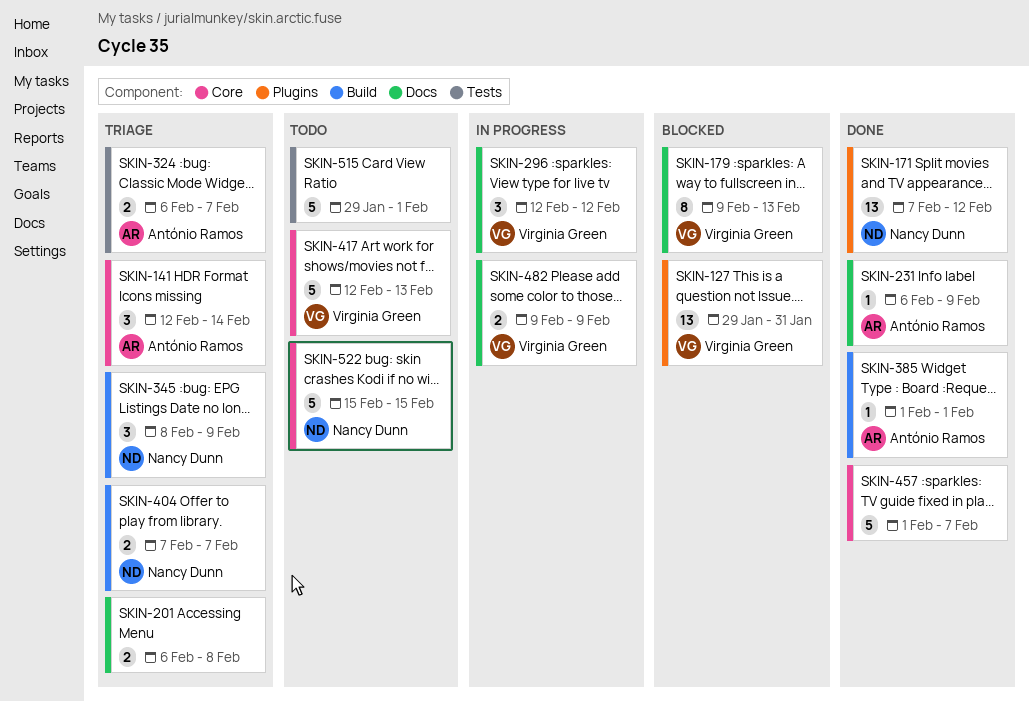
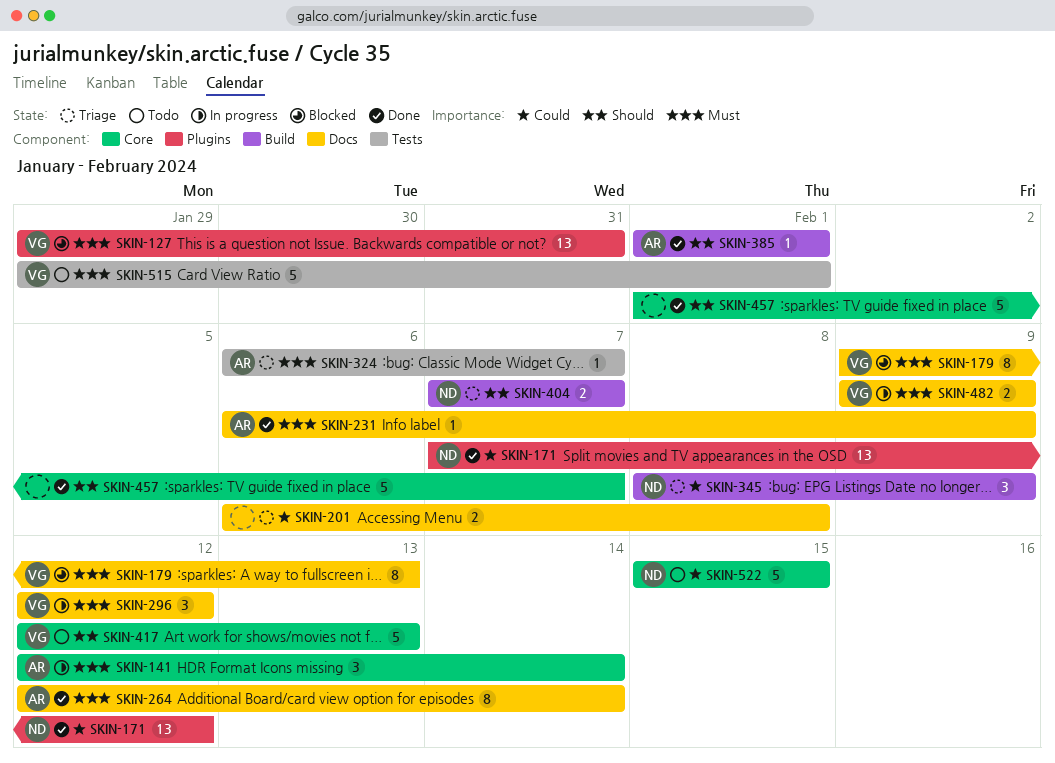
SKIN-141, status: Triage -> In progress
SKIN-264: none -> present
SKIN-324, estimate: 2 -> 1
SKIN-515, owner: none -> Virginia Green

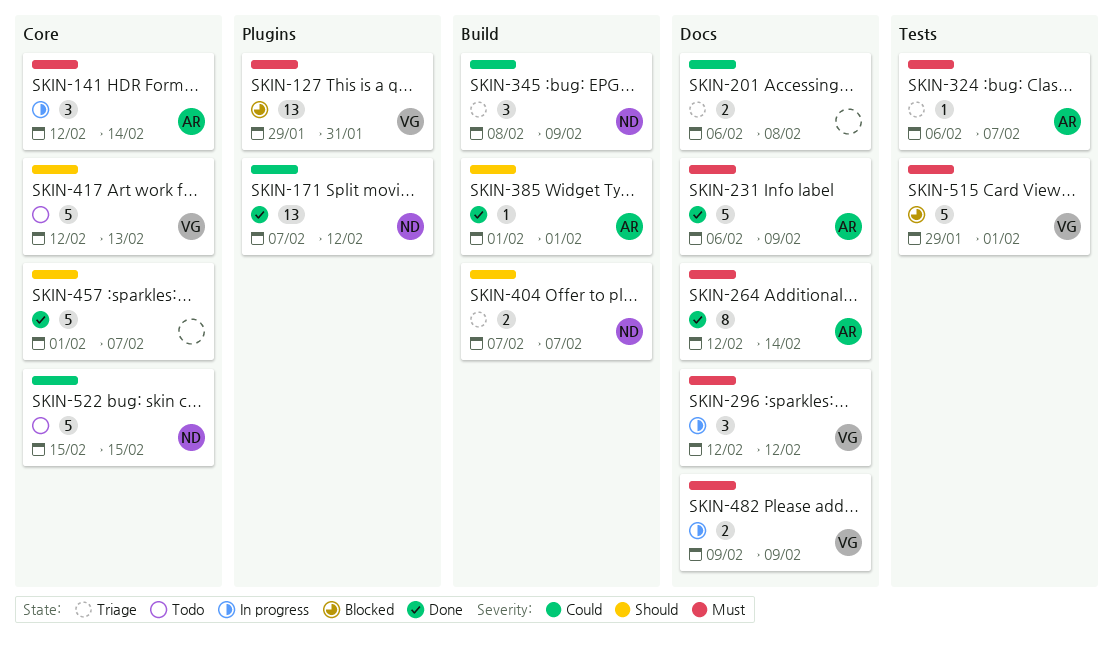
SKIN-179: present -> none
SKIN-231, estimate: 1 -> 5
SKIN-515, status: Todo -> Blocked

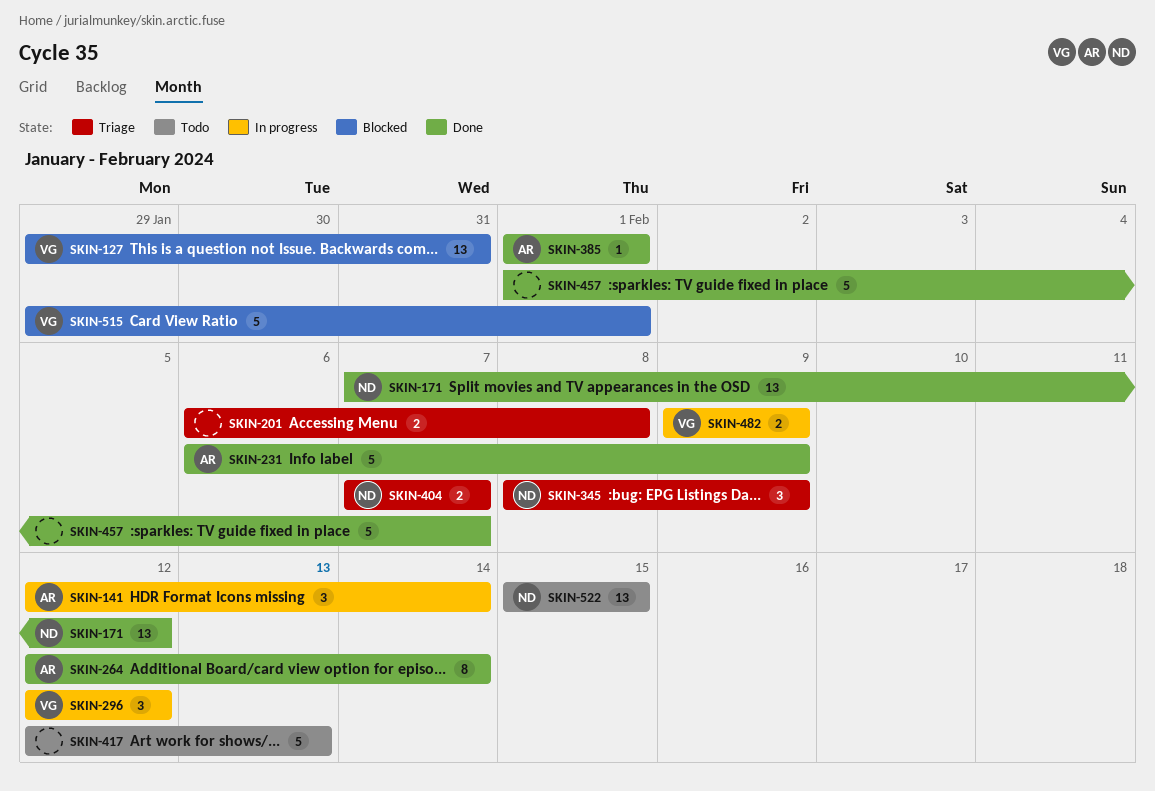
SKIN-324: present -> none
SKIN-417, owner: VG -> none
SKIN-522, estimate: 5 -> 13

